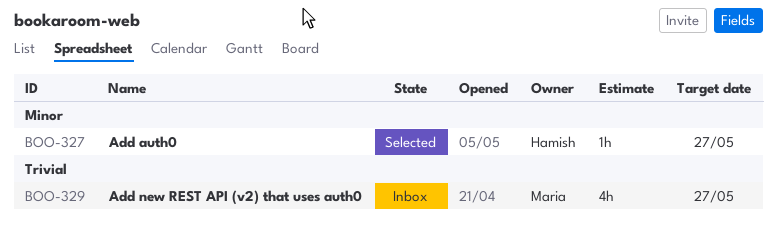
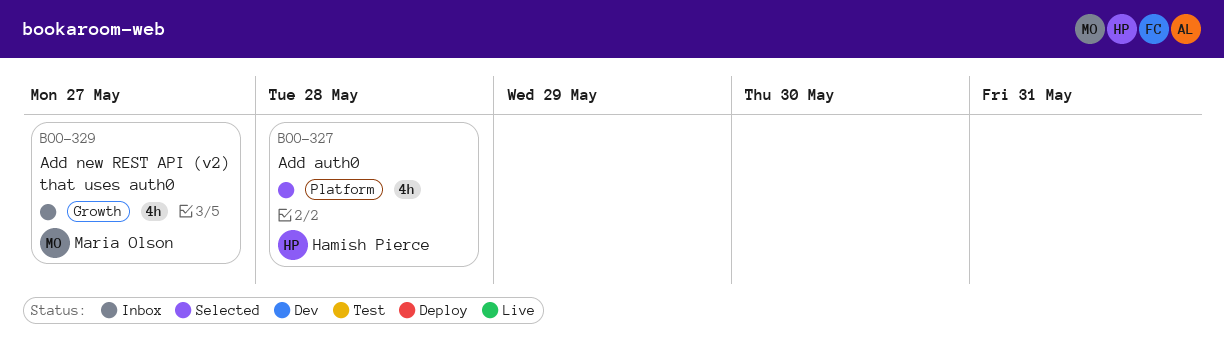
BOO-327, estimate: 1h -> 4h
BOO-327, due: May 27 -> May 28

